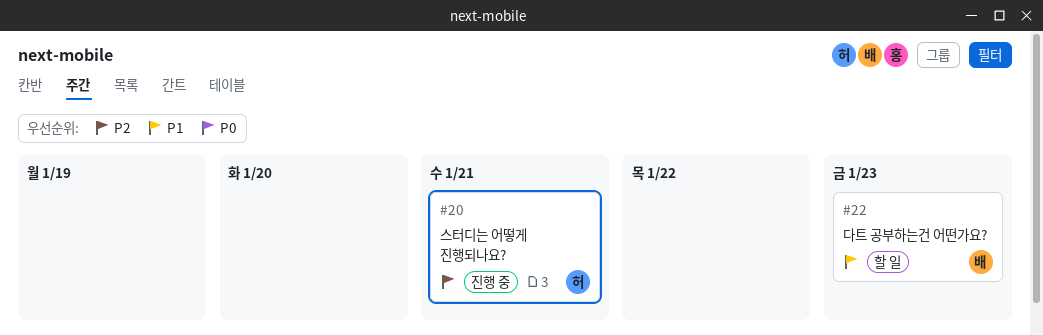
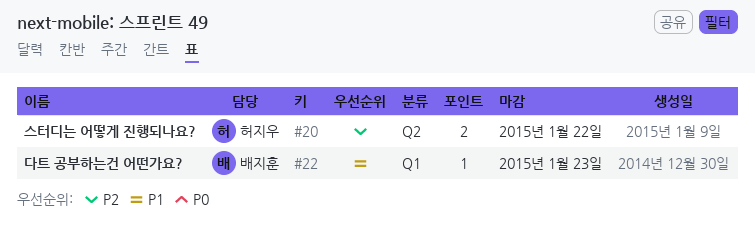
#20, due: Jan 21 -> Jan 22

